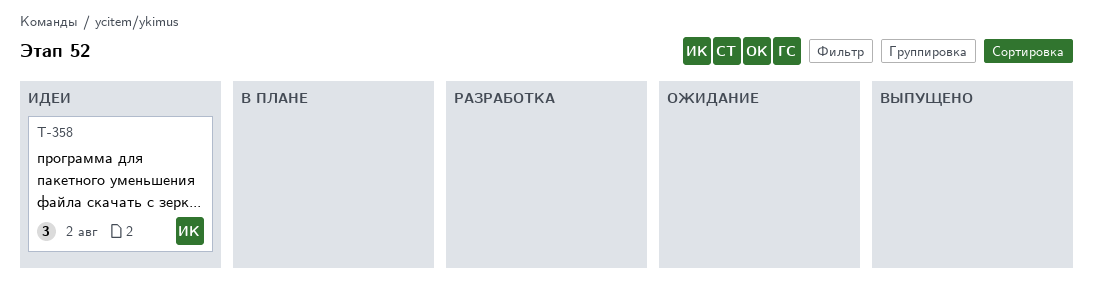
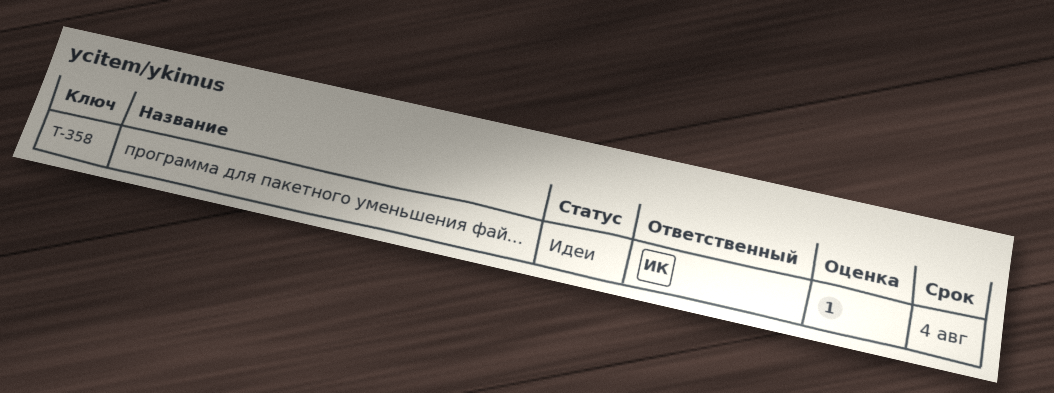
T-358, estimate: 3 -> 1
T-358, due: Aug 2 -> Aug 4

